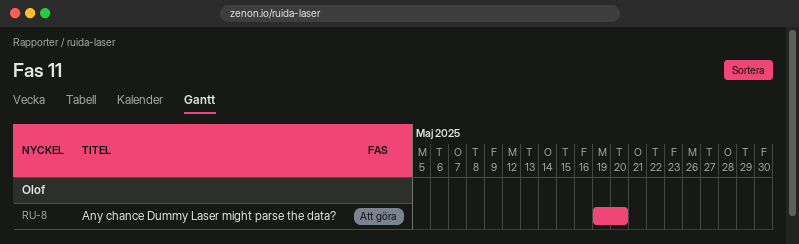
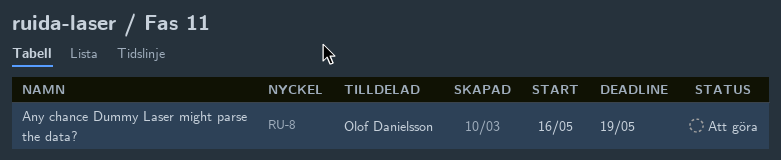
RU-8, start: May 19 -> May 16
RU-8, due: May 20 -> May 19

